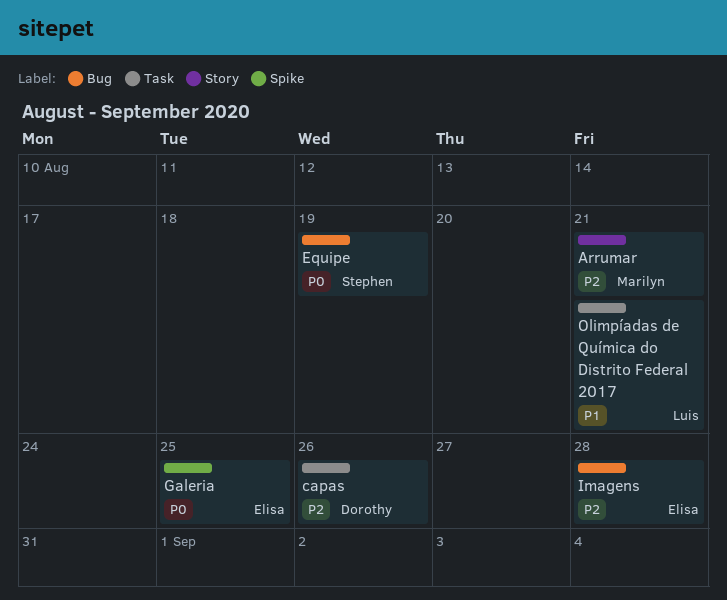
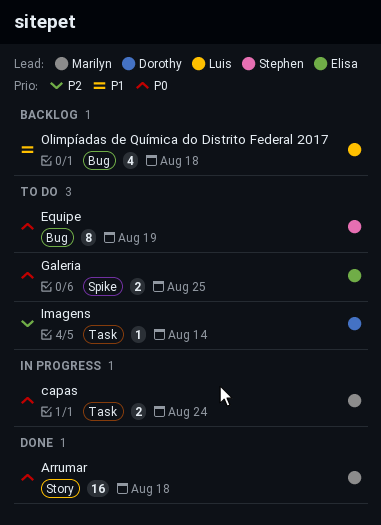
Arrumar, priority: P2 -> P0
Arrumar, due: Aug 21 -> Aug 18
capas, owner: Dorothy -> Marilyn
capas, priority: P2 -> P0
capas, due: Aug 26 -> Aug 24
Imagens, owner: Elisa -> Dorothy
Imagens, label: Bug -> Task
Imagens, due: Aug 28 -> Aug 14
Olimpíadas de Química do Distrito Federal 2017, label: Task -> Bug
Olimpíadas de Química do Distrito Federal 2017, due: Aug 21 -> Aug 18

